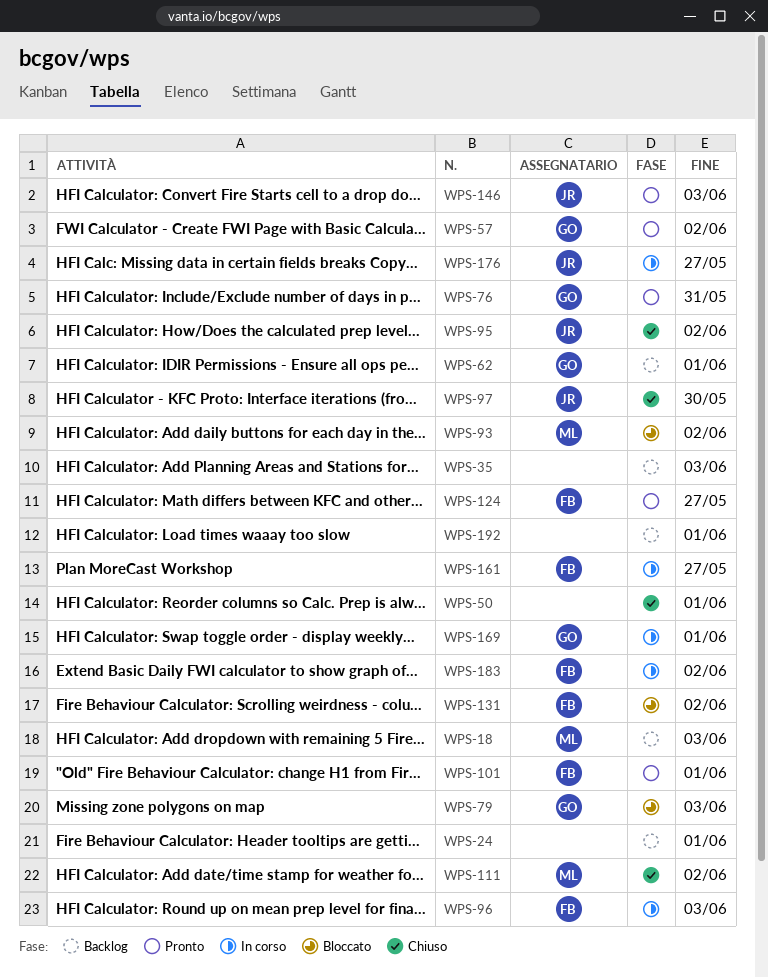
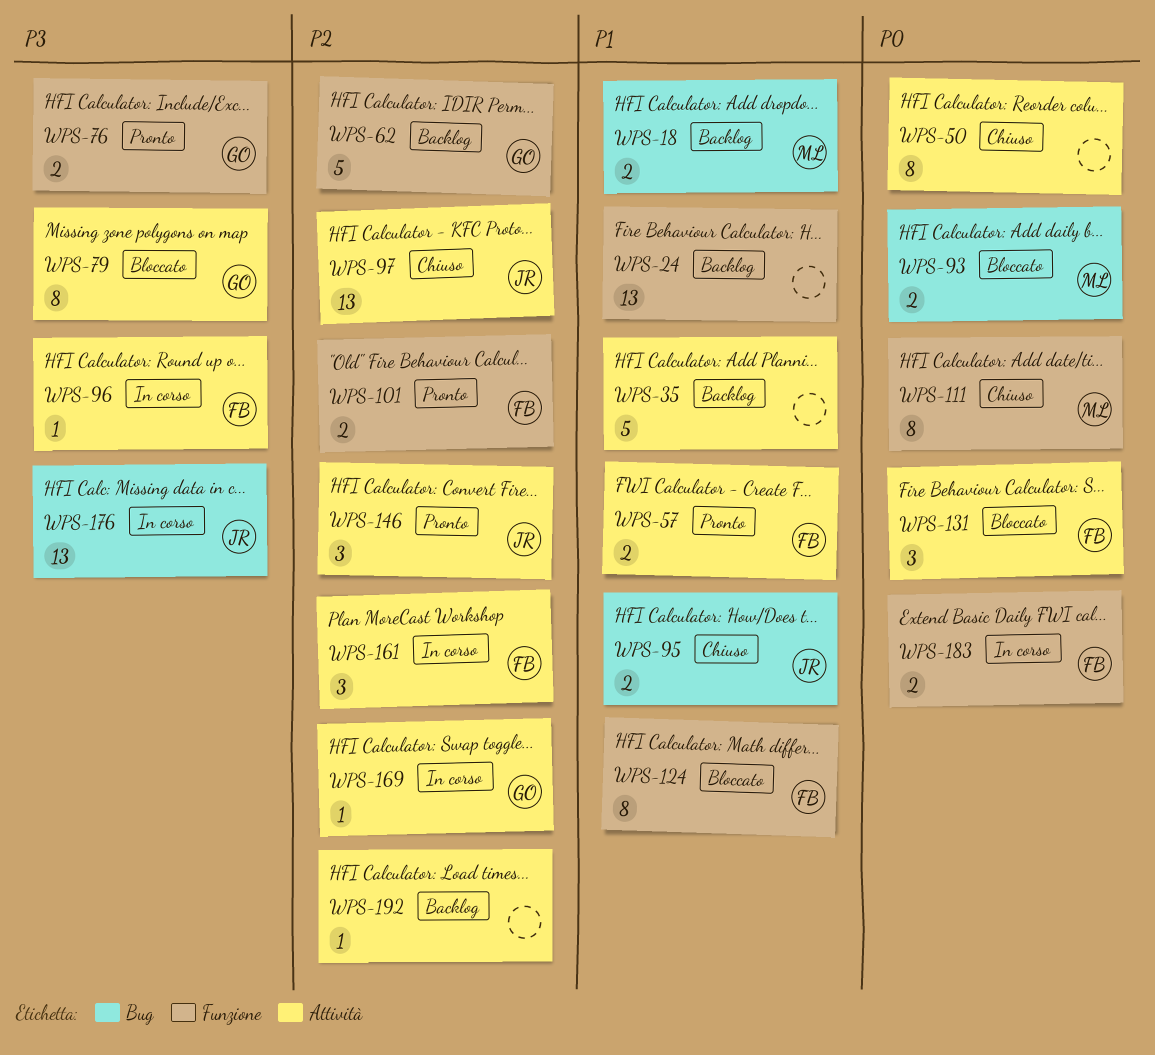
WPS-57, owner: GO -> FB
WPS-124, status: Pronto -> Bloccato

